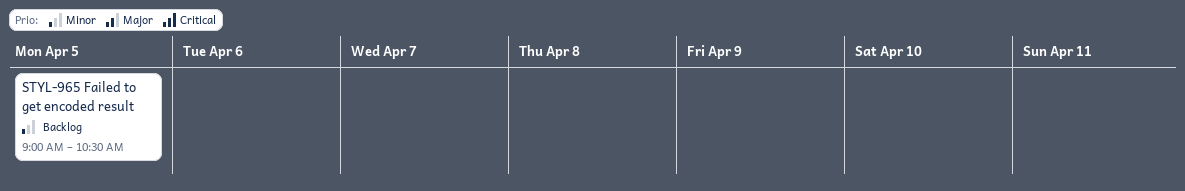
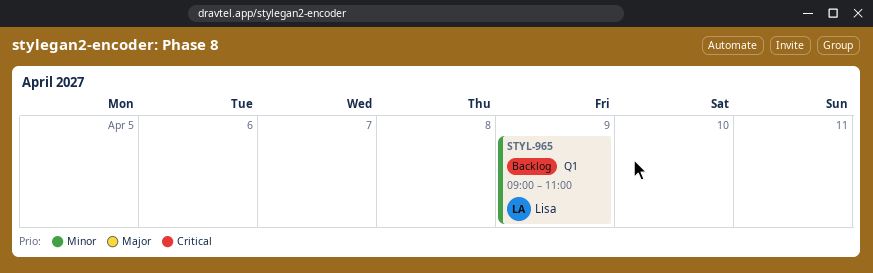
STYL-965, day: Apr 5 -> Apr 9
STYL-965, ends: 10:30 -> 11:00

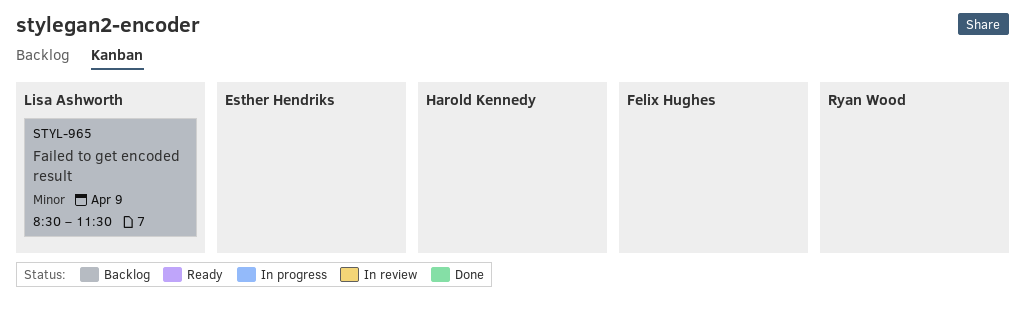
STYL-965, begins: 09:00 -> 08:30
STYL-965, ends: 11:00 -> 11:30

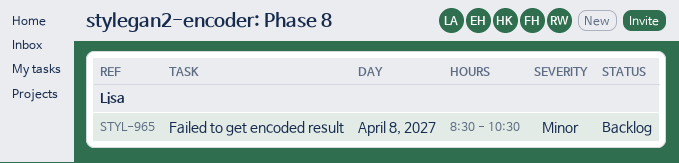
STYL-965, day: Apr 9 -> Apr 8
STYL-965, ends: 11:30 -> 10:30

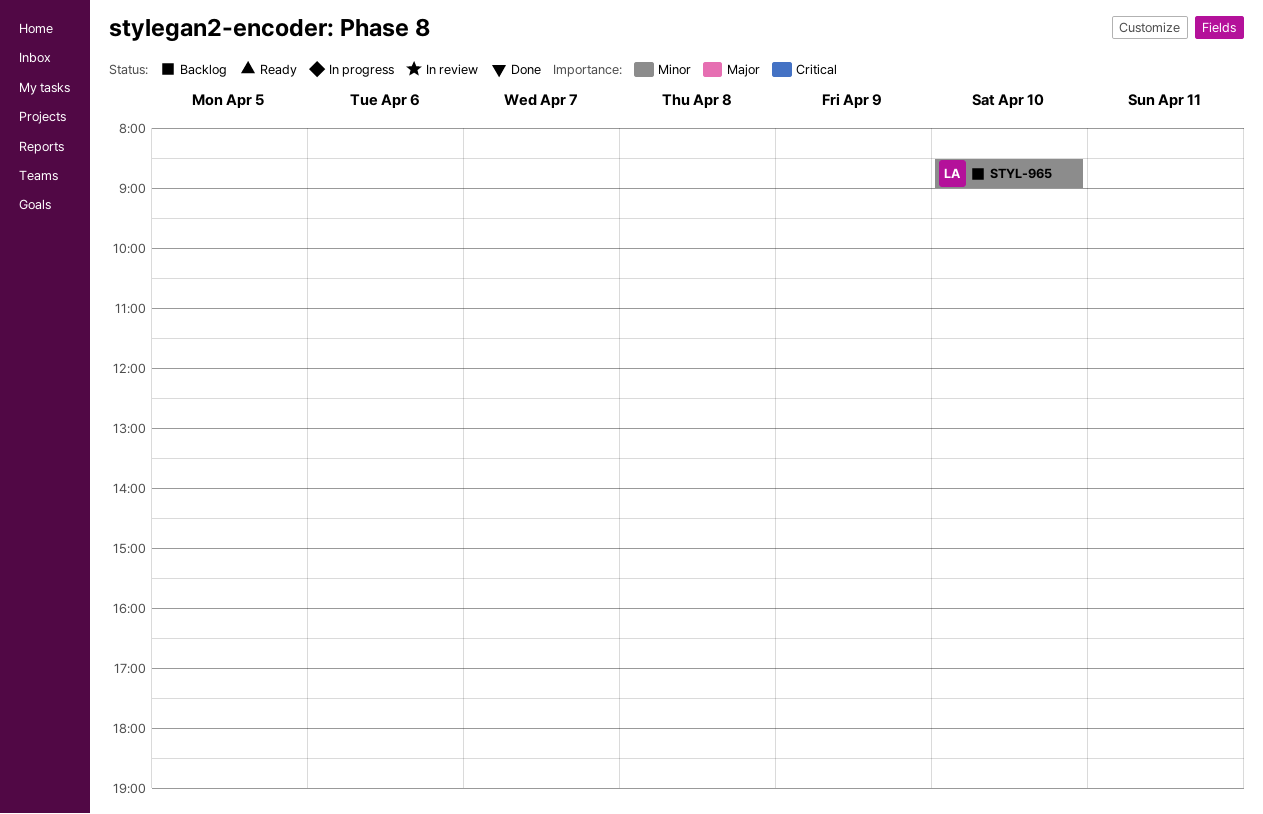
STYL-965, day: Apr 8 -> Apr 10
STYL-965, ends: 10:30 -> 09:00

